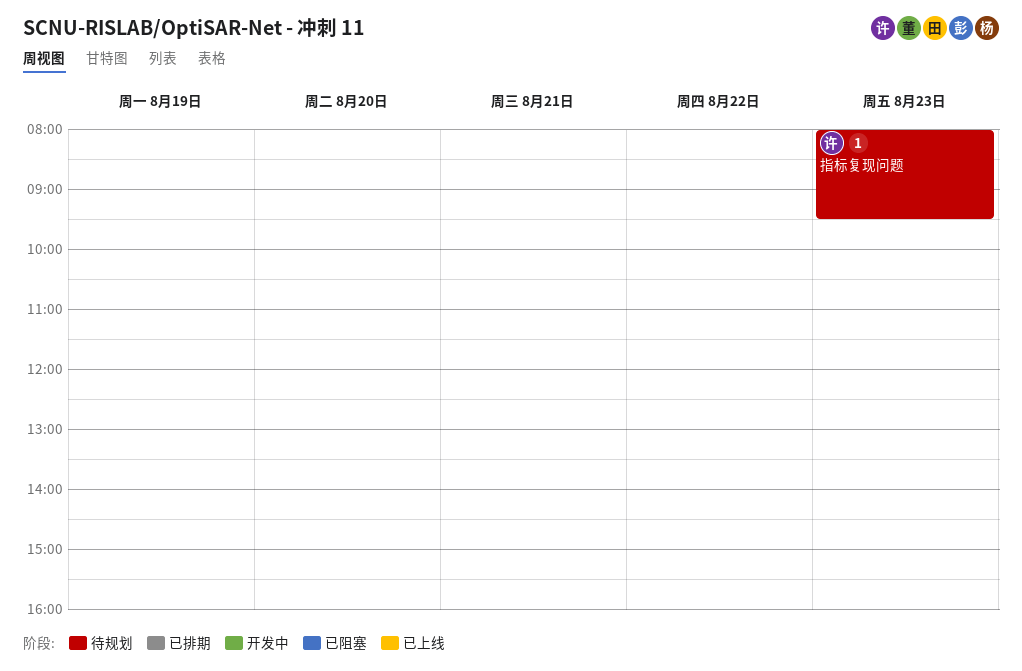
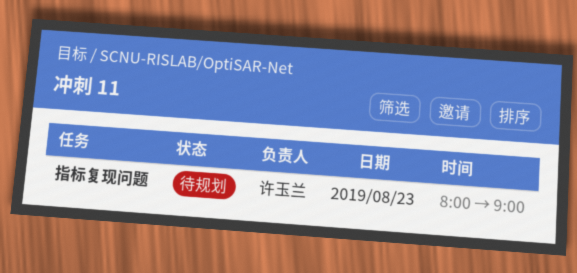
指标复现问题, ends: 09:30 -> 09:00

